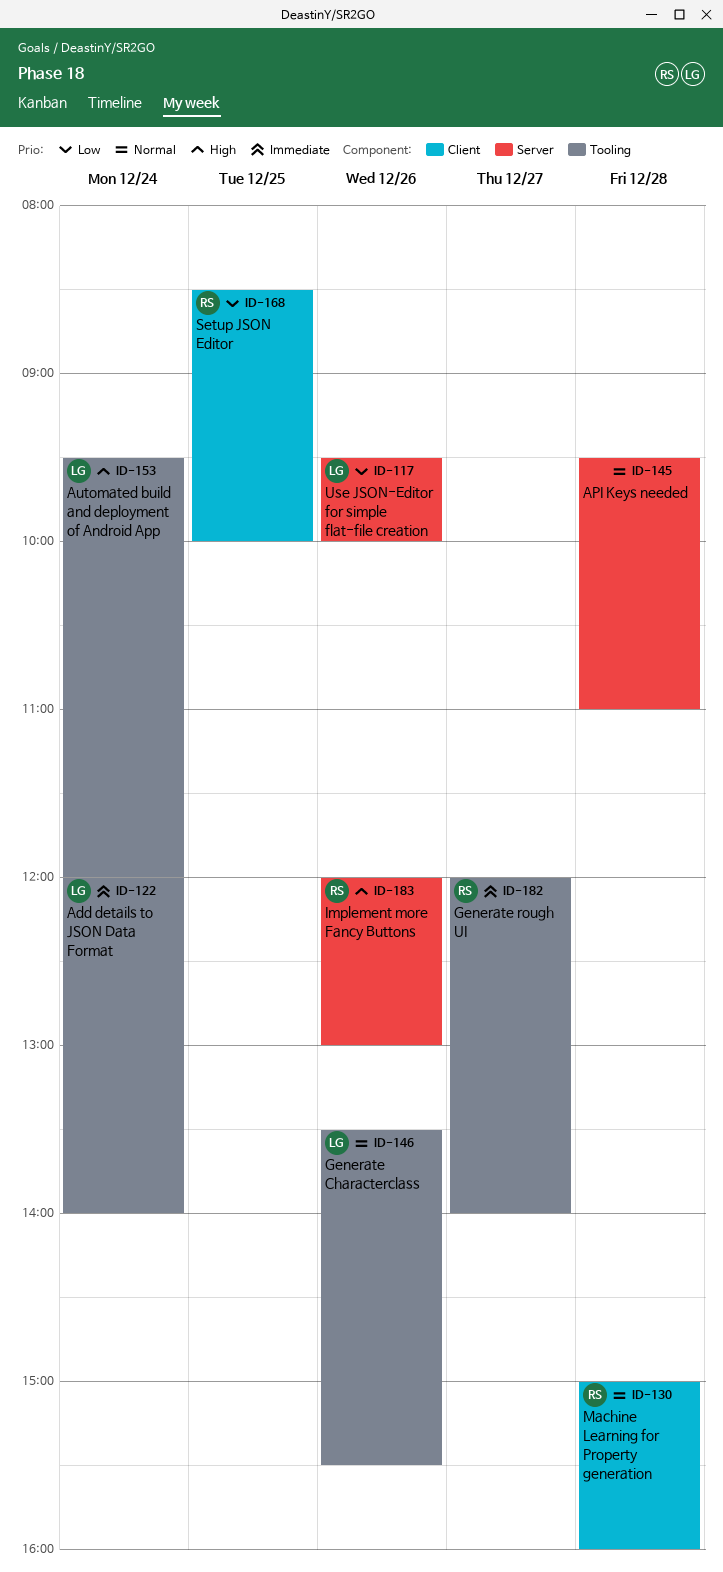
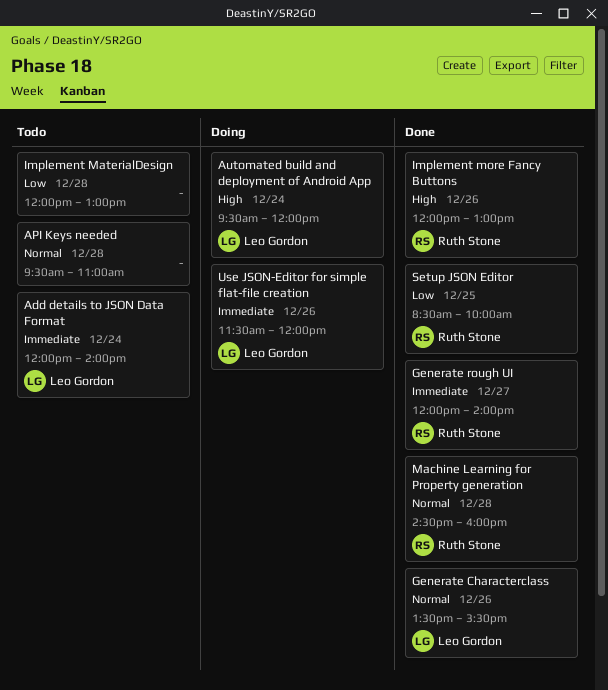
Implement MaterialDesign: none -> present
Machine Learning for Property generation, begins: 15:00 -> 14:30
Use JSON-Editor for simple flat-file creation, priority: Low -> Immediate
Use JSON-Editor for simple flat-file creation, begins: 09:30 -> 11:30
Use JSON-Editor for simple flat-file creation, ends: 10:00 -> 12:00

